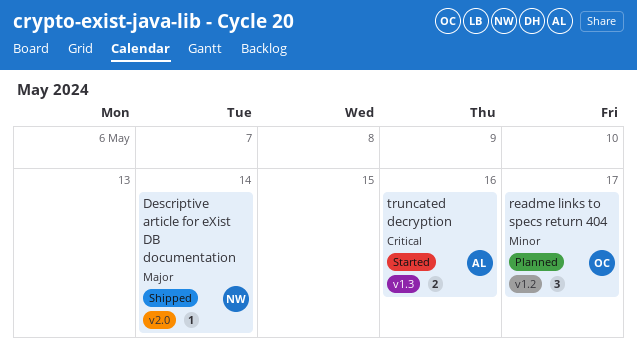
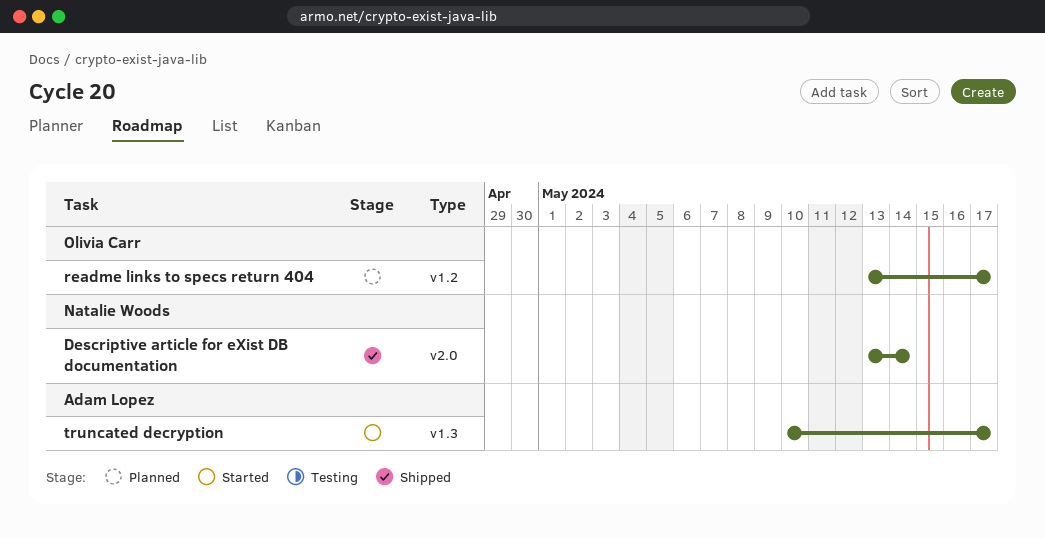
truncated decryption, due: May 16 -> May 17

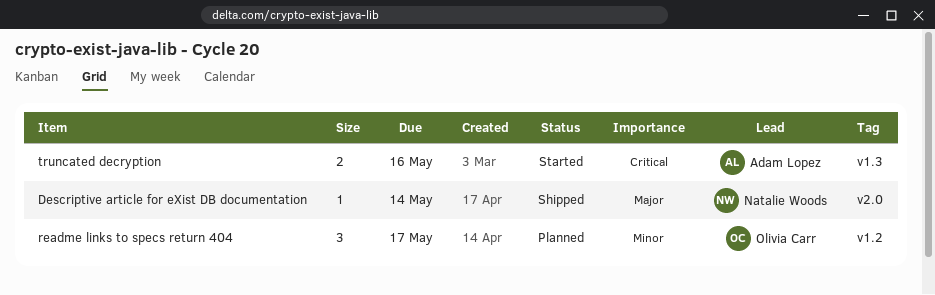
truncated decryption, due: May 17 -> May 16

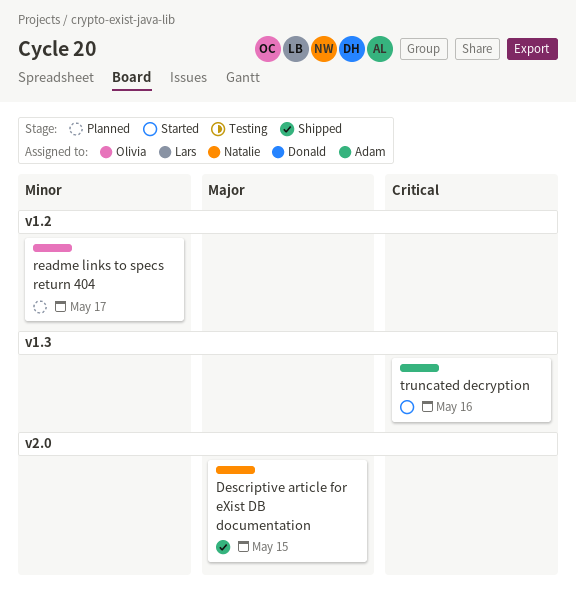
Descriptive article for eXist DB documentation, due: May 14 -> May 15

